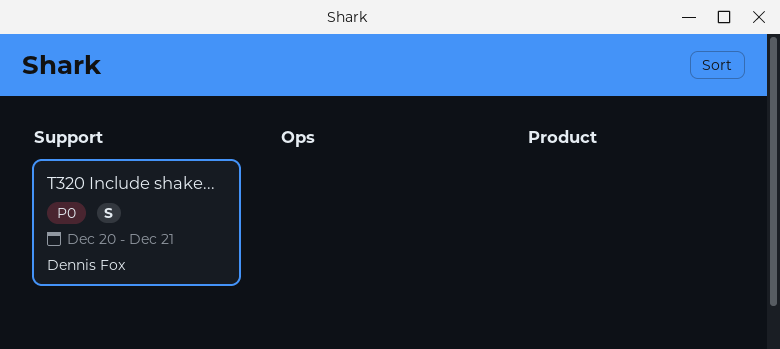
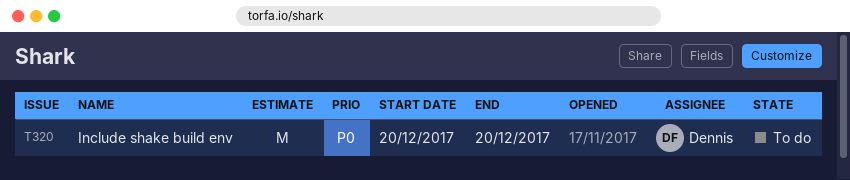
T320, estimate: S -> M
T320, due: Dec 21 -> Dec 20

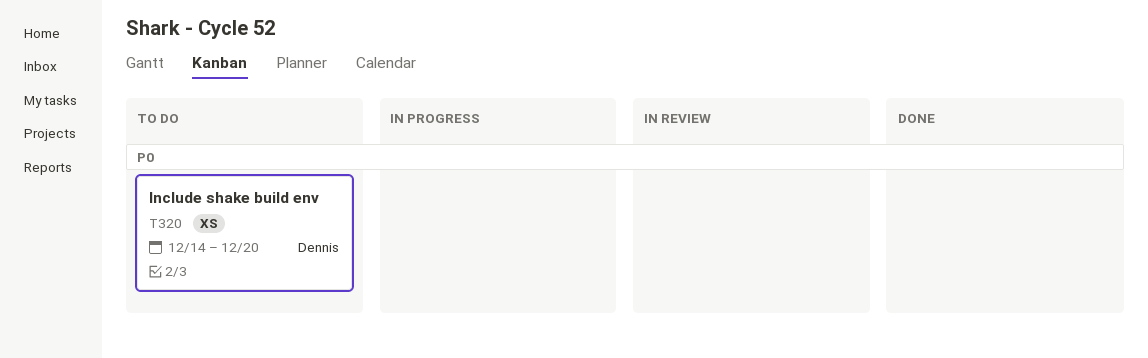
T320, estimate: M -> XS
T320, start: Dec 20 -> Dec 14

